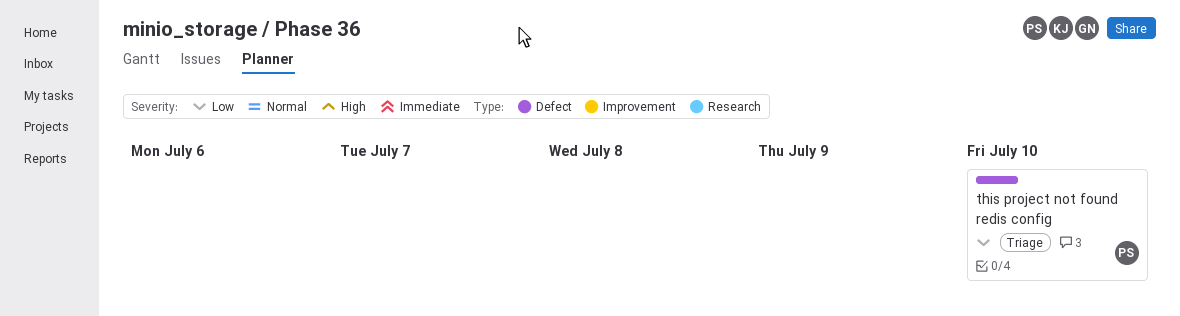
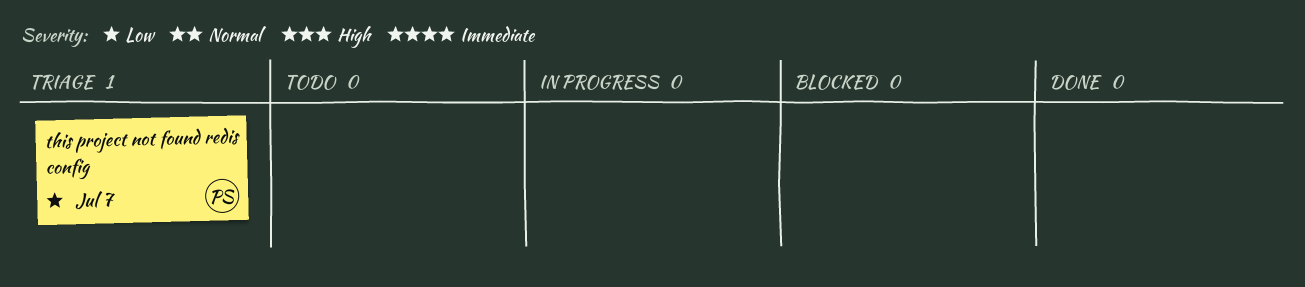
this project not found redis config, due: Jul 10 -> Jul 7

